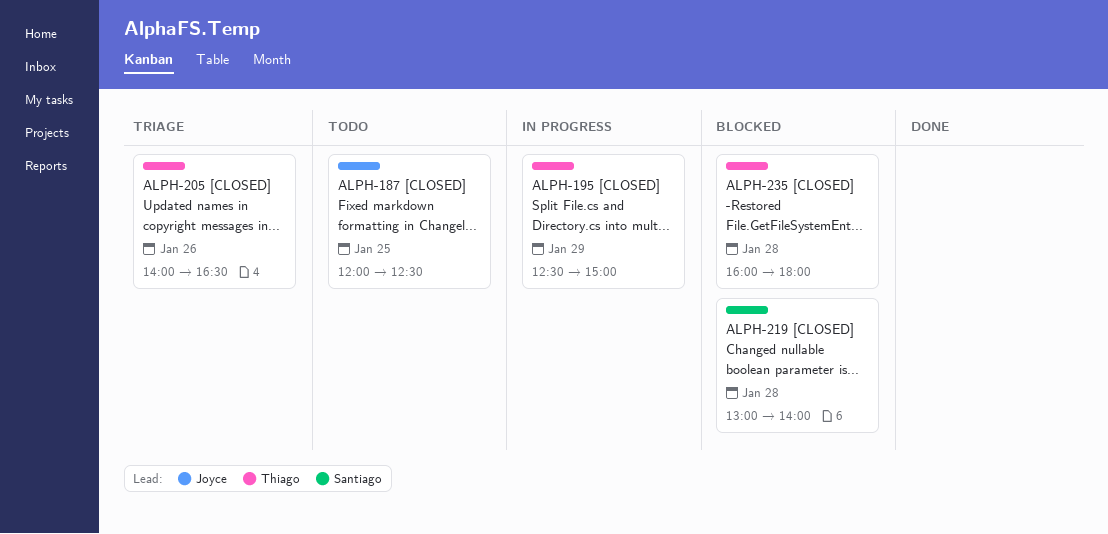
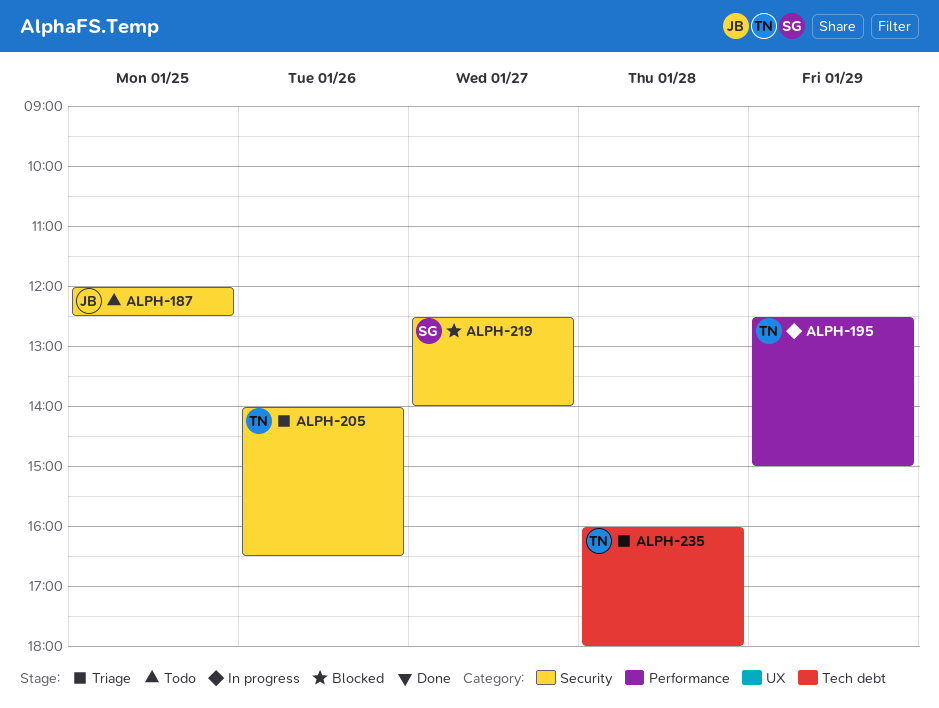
ALPH-219, day: Jan 28 -> Jan 27
ALPH-219, begins: 13:00 -> 12:30
ALPH-235, status: Blocked -> Triage

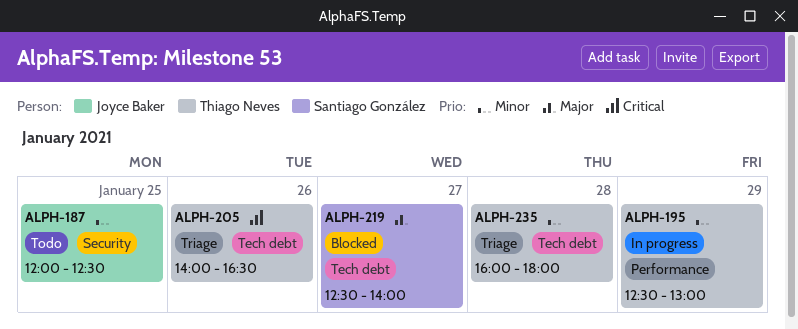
ALPH-195, ends: 15:00 -> 13:00
ALPH-205, label: Security -> Tech debt
ALPH-219, label: Security -> Tech debt

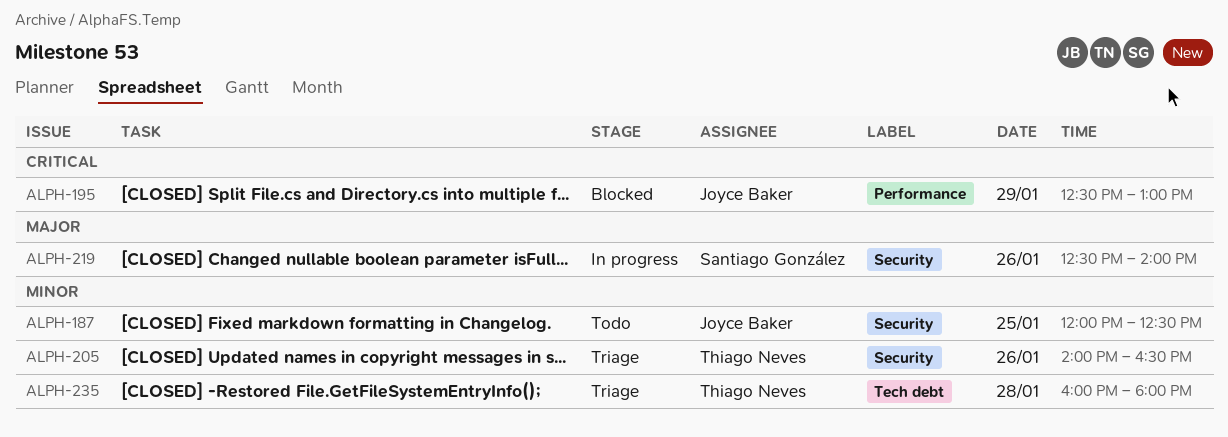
ALPH-195, status: In progress -> Blocked
ALPH-195, owner: Thiago Neves -> Joyce Baker
ALPH-195, priority: Minor -> Critical
ALPH-205, priority: Critical -> Minor
ALPH-205, label: Tech debt -> Security
ALPH-219, status: Blocked -> In progress
ALPH-219, label: Tech debt -> Security
ALPH-219, day: Jan 27 -> Jan 26

